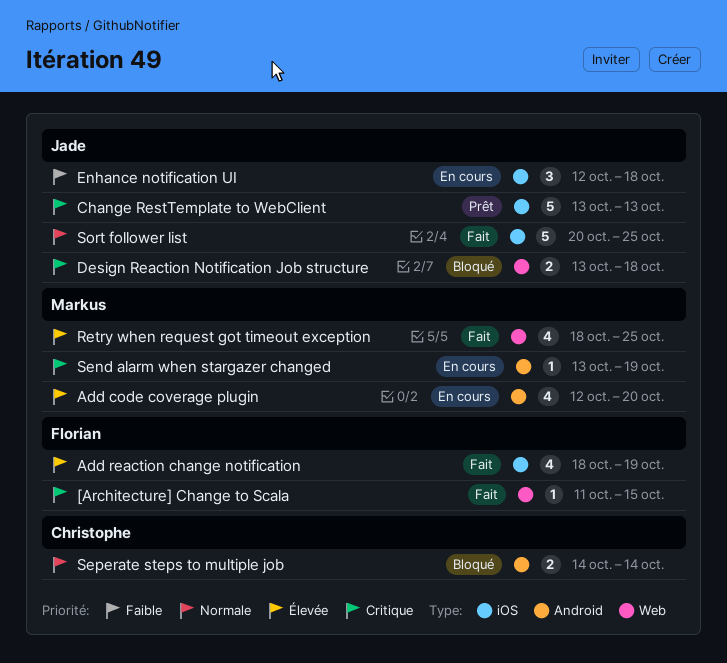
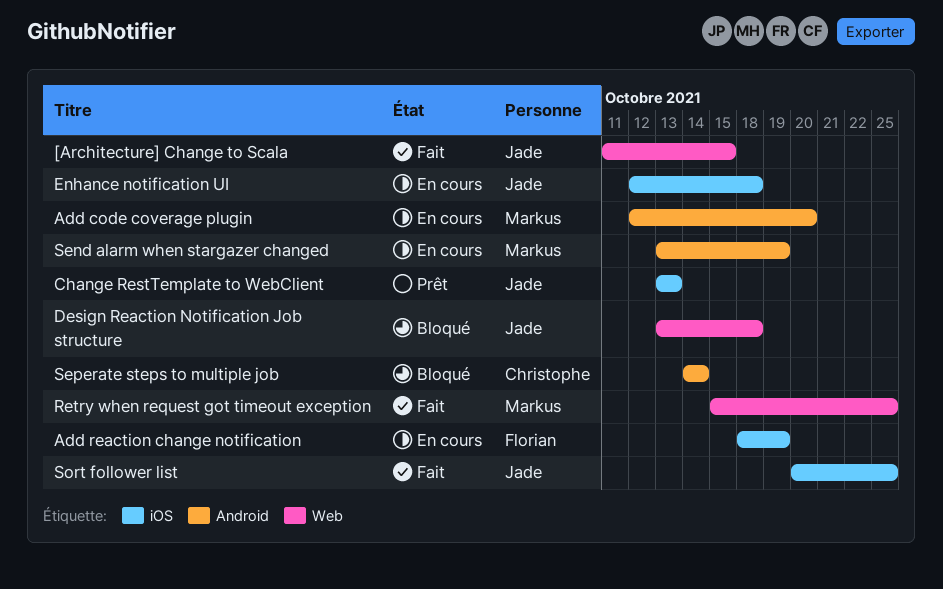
[Architecture] Change to Scala, owner: Florian -> Jade
Add reaction change notification, status: Fait -> En cours
Retry when request got timeout exception, start: Oct 18 -> Oct 15

